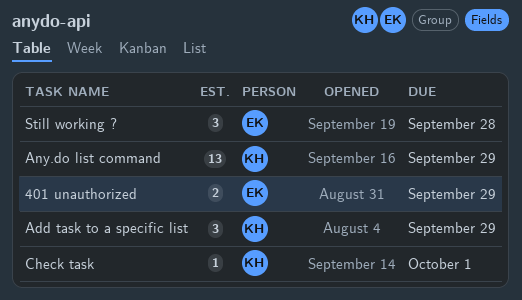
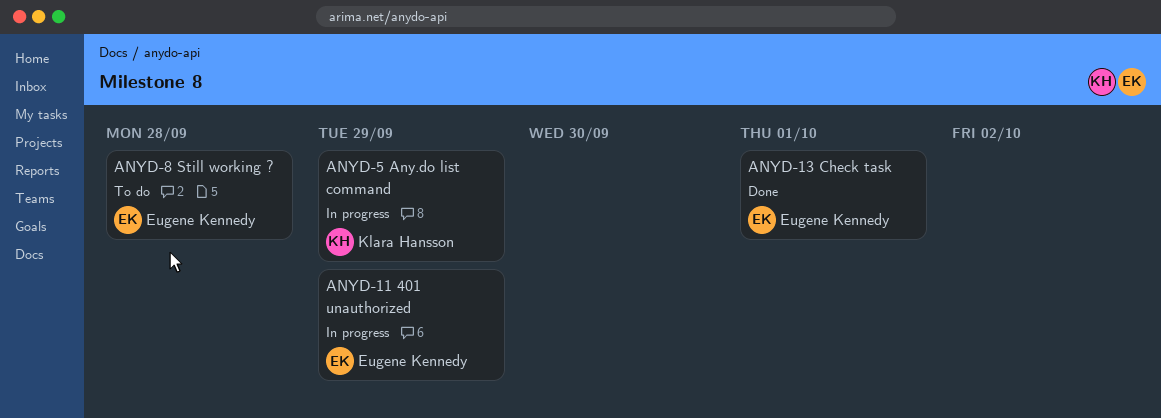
Add task to a specific list: present -> none
Check task, owner: Klara Hansson -> Eugene Kennedy

